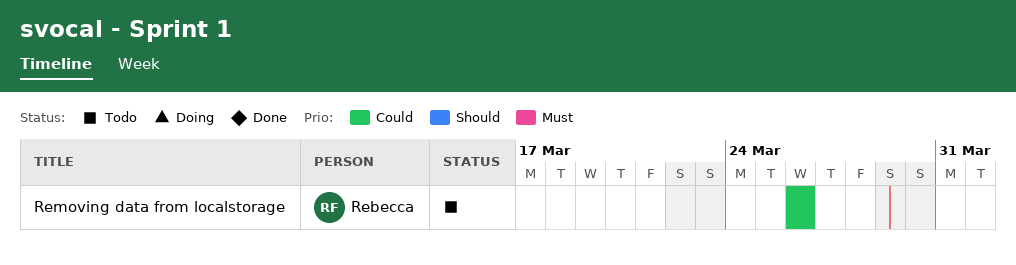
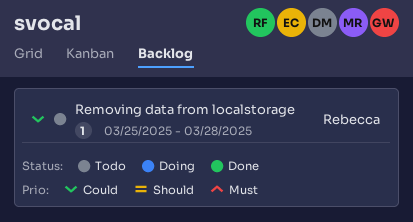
Removing data from localstorage, start: Mar 26 -> Mar 25
Removing data from localstorage, due: Mar 26 -> Mar 28

